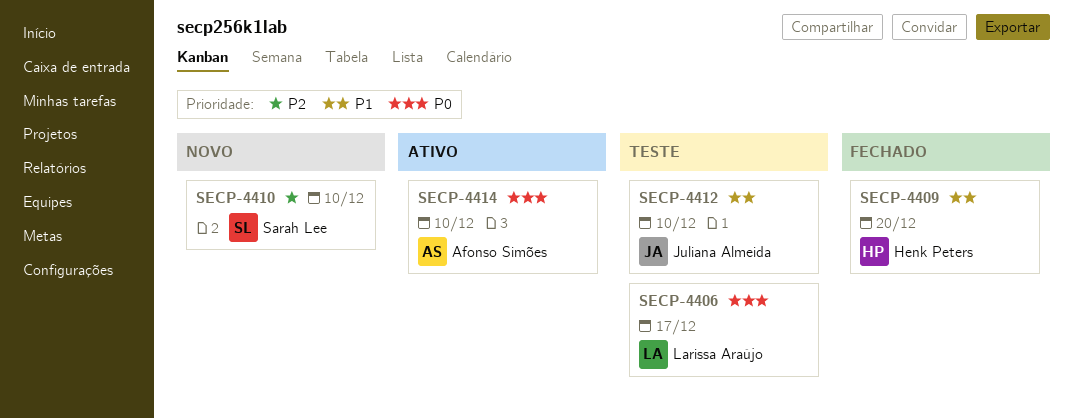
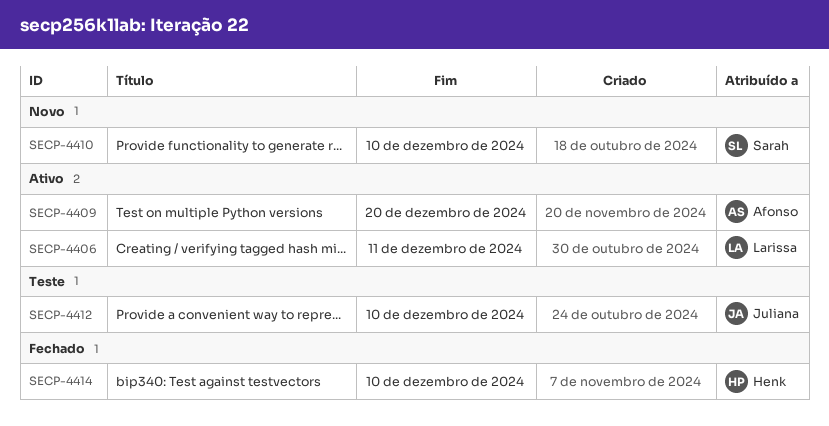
SECP-4406, status: Teste -> Ativo
SECP-4406, due: Dec 17 -> Dec 11
SECP-4409, status: Fechado -> Ativo
SECP-4409, owner: Henk Peters -> Afonso Simões
SECP-4414, status: Ativo -> Fechado
SECP-4414, owner: Afonso Simões -> Henk Peters

